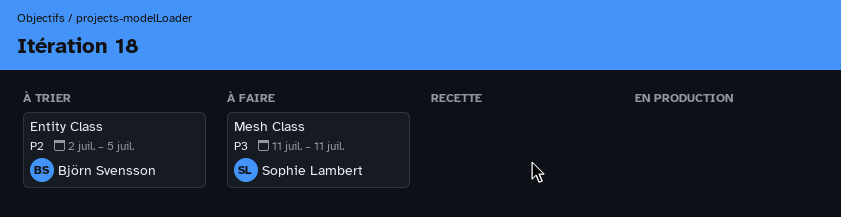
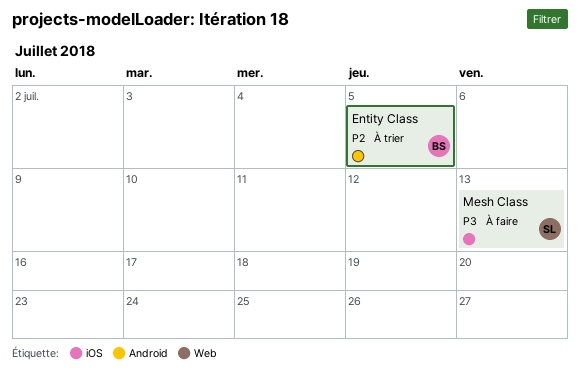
Mesh Class, due: Jul 11 -> Jul 13

